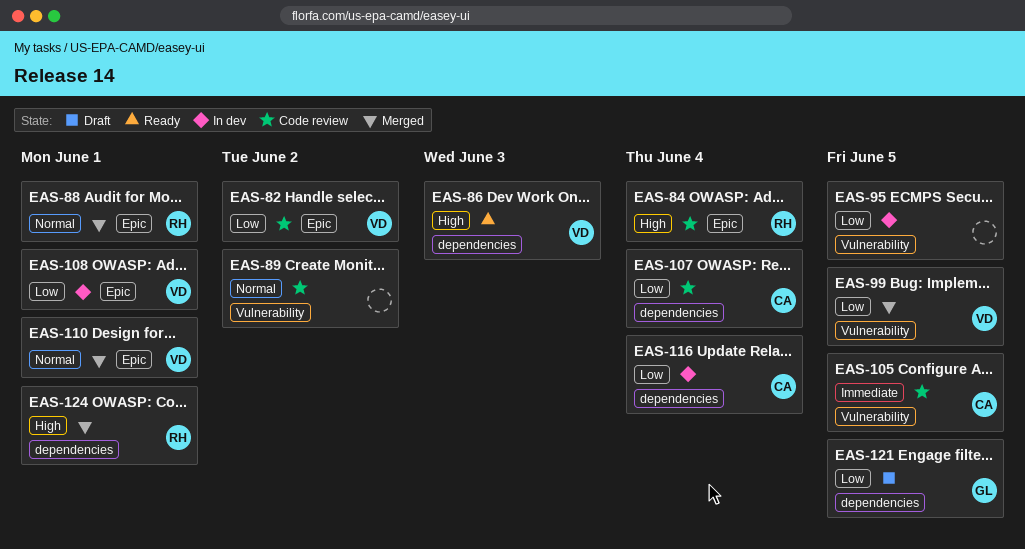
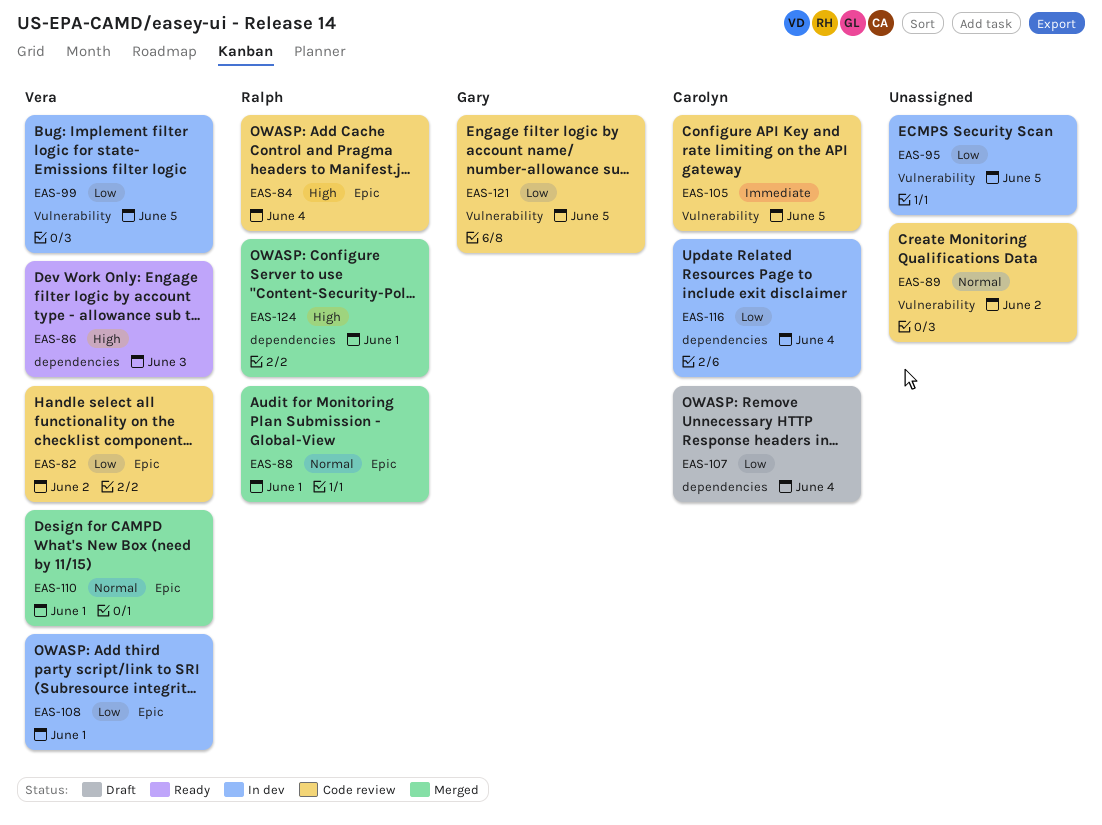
EAS-99, status: Merged -> In dev
EAS-107, status: Code review -> Draft
EAS-121, status: Draft -> Code review
EAS-121, label: dependencies -> Vulnerability

